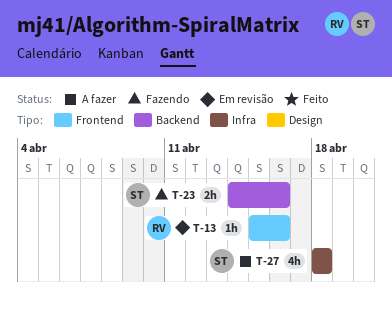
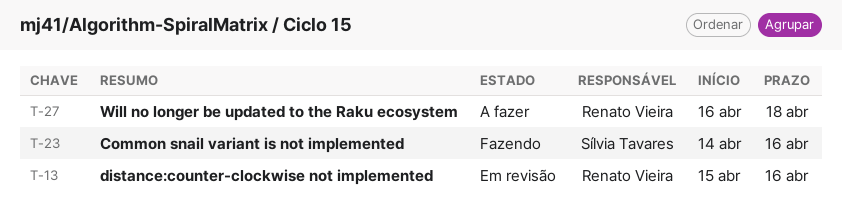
T-27, owner: Sílvia Tavares -> Renato Vieira
T-27, start: Apr 18 -> Apr 16

